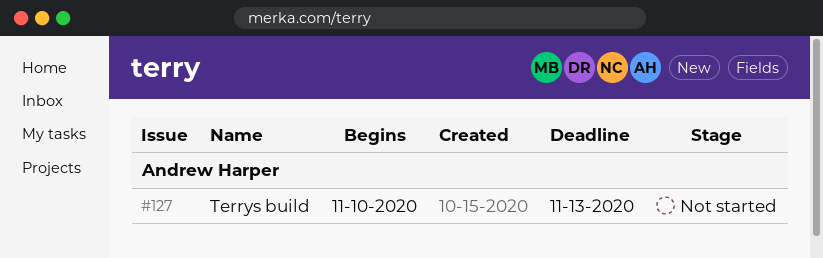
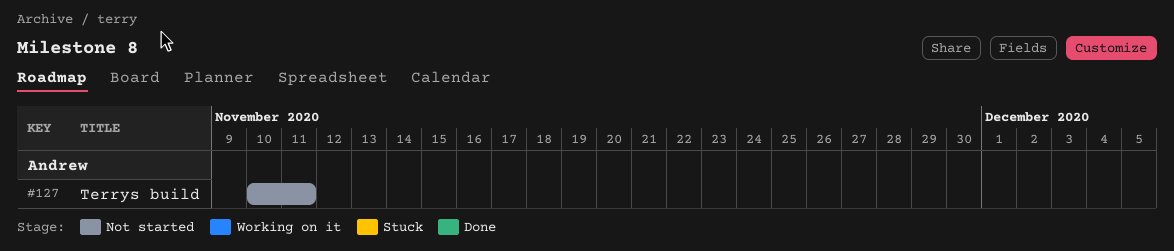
#127, due: Nov 13 -> Nov 11

